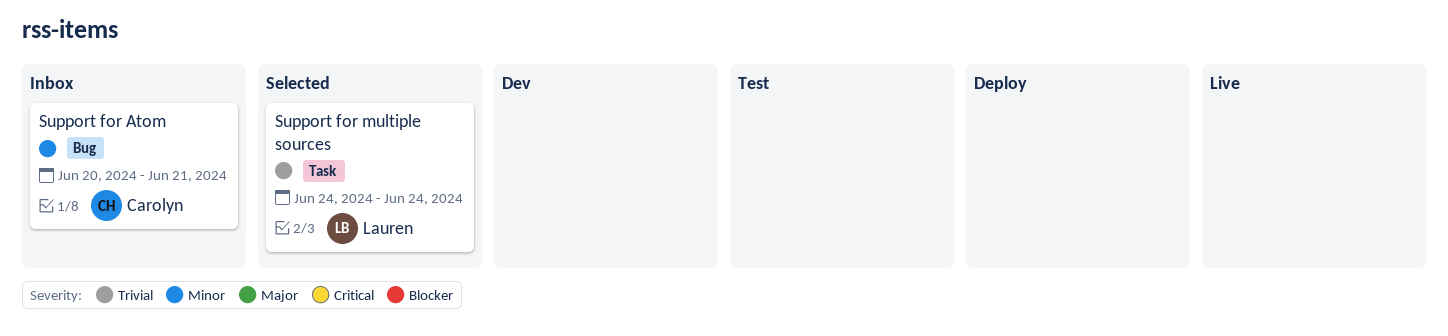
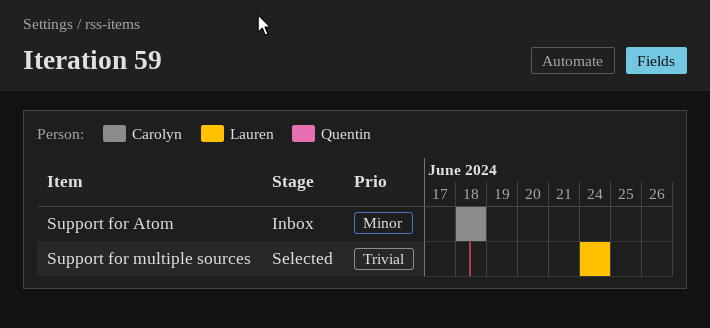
Support for Atom, start: Jun 20 -> Jun 18
Support for Atom, due: Jun 21 -> Jun 18

